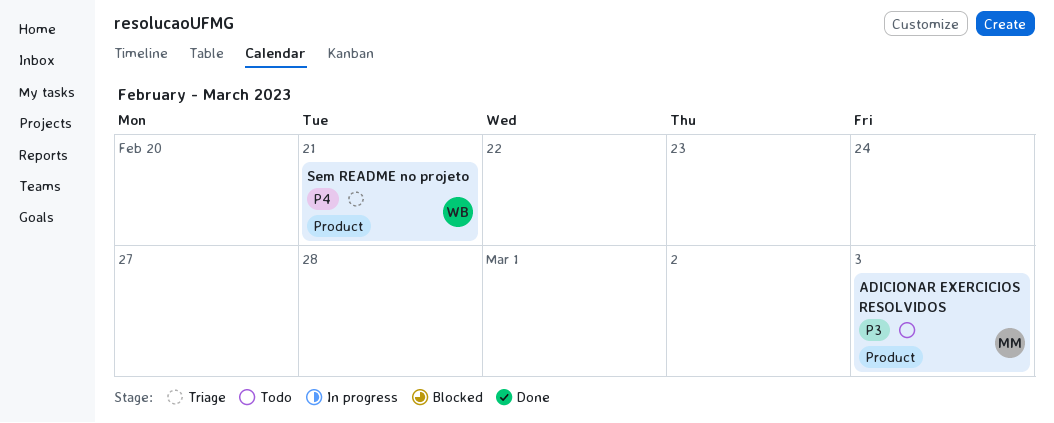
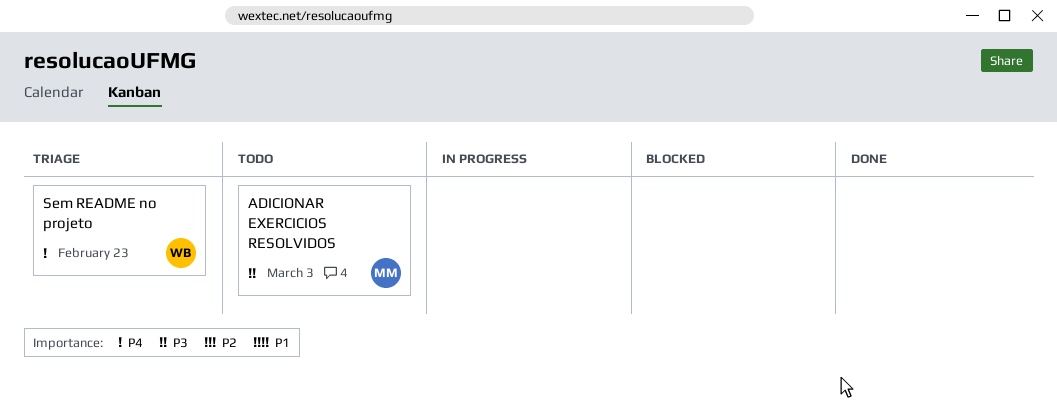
Sem README no projeto, due: Feb 21 -> Feb 23

